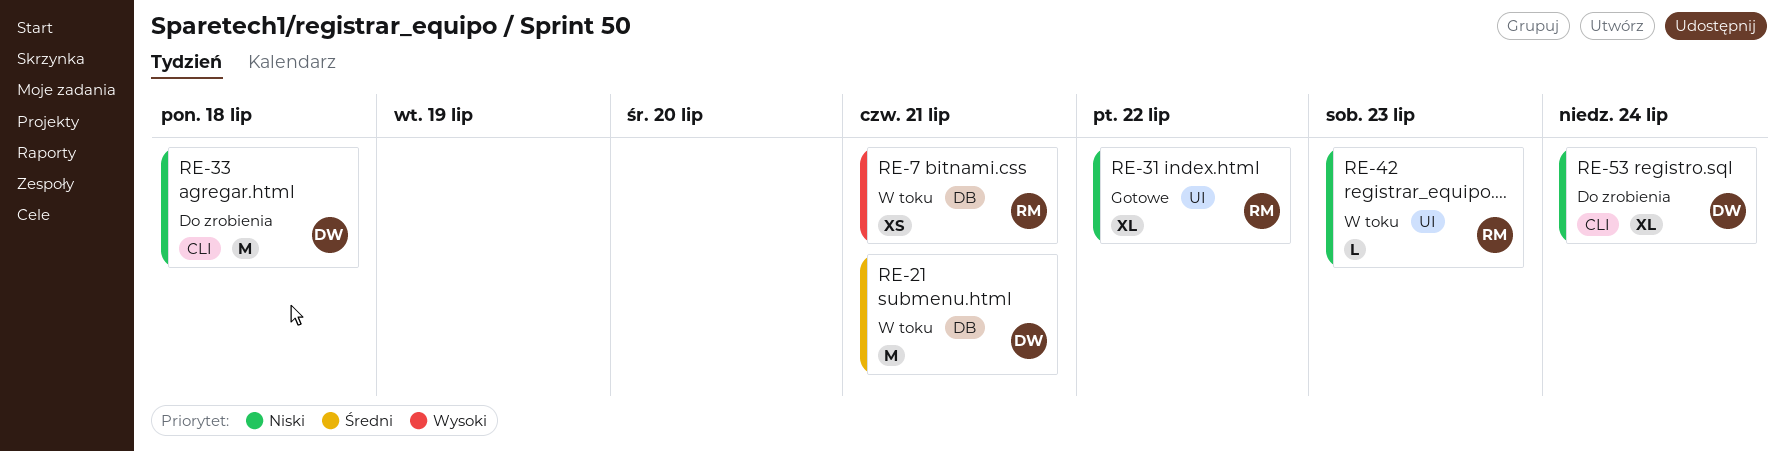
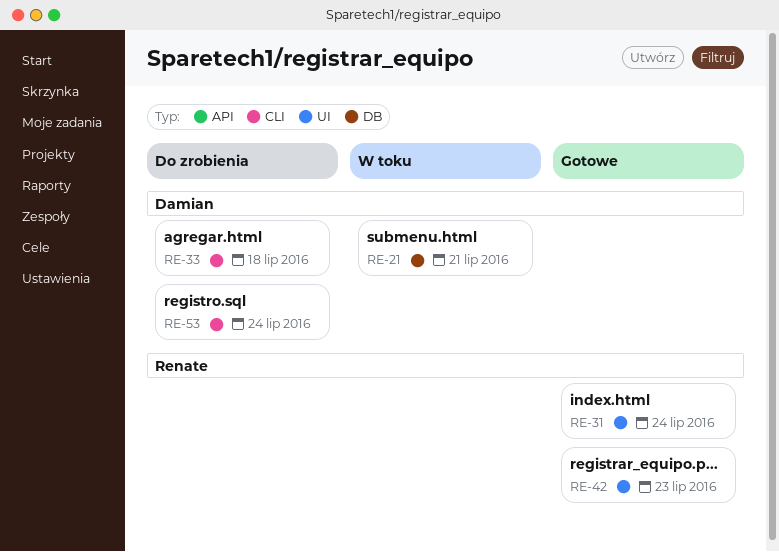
RE-7: present -> none
RE-31, due: Jul 22 -> Jul 24
RE-42, status: W toku -> Gotowe

